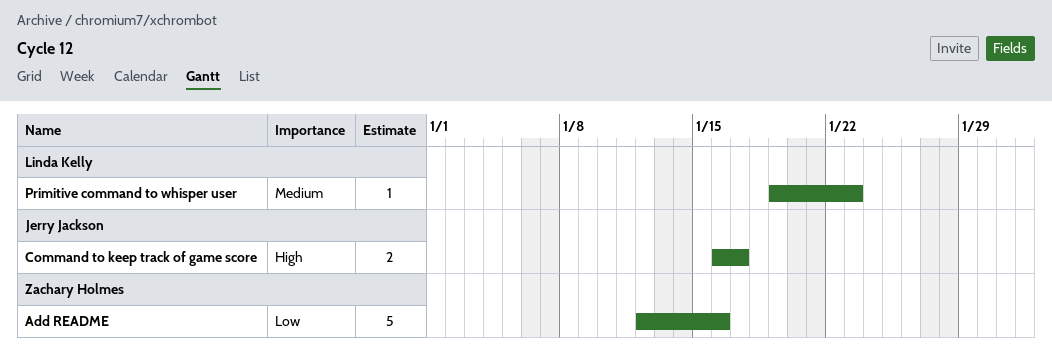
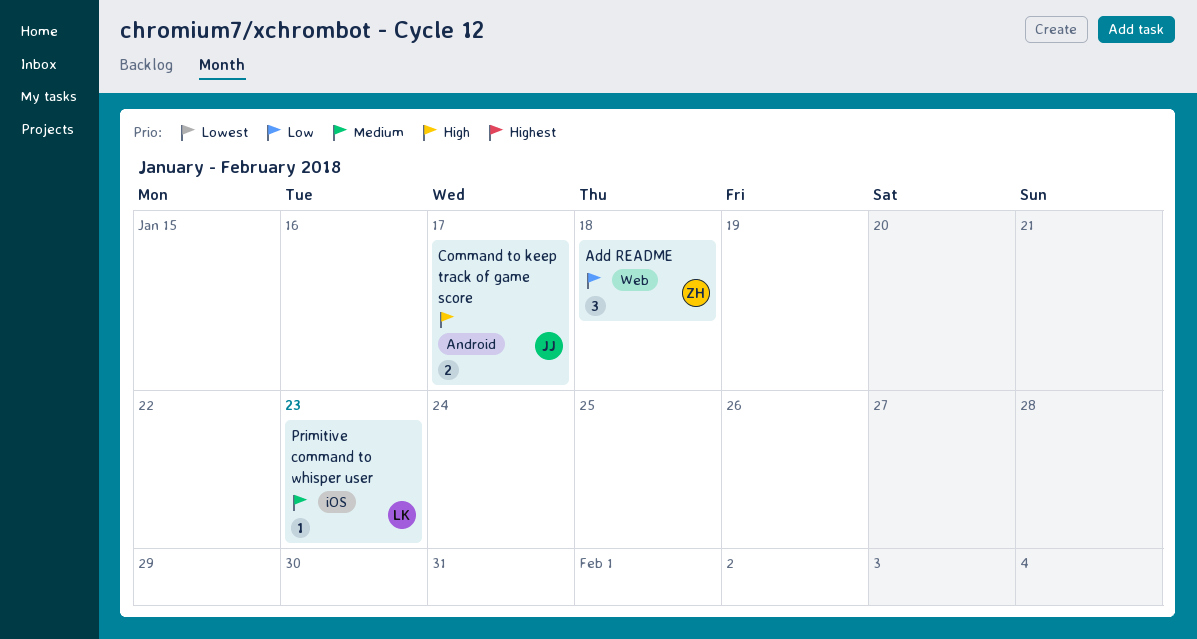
Add README, estimate: 5 -> 3
Add README, due: Jan 16 -> Jan 18

